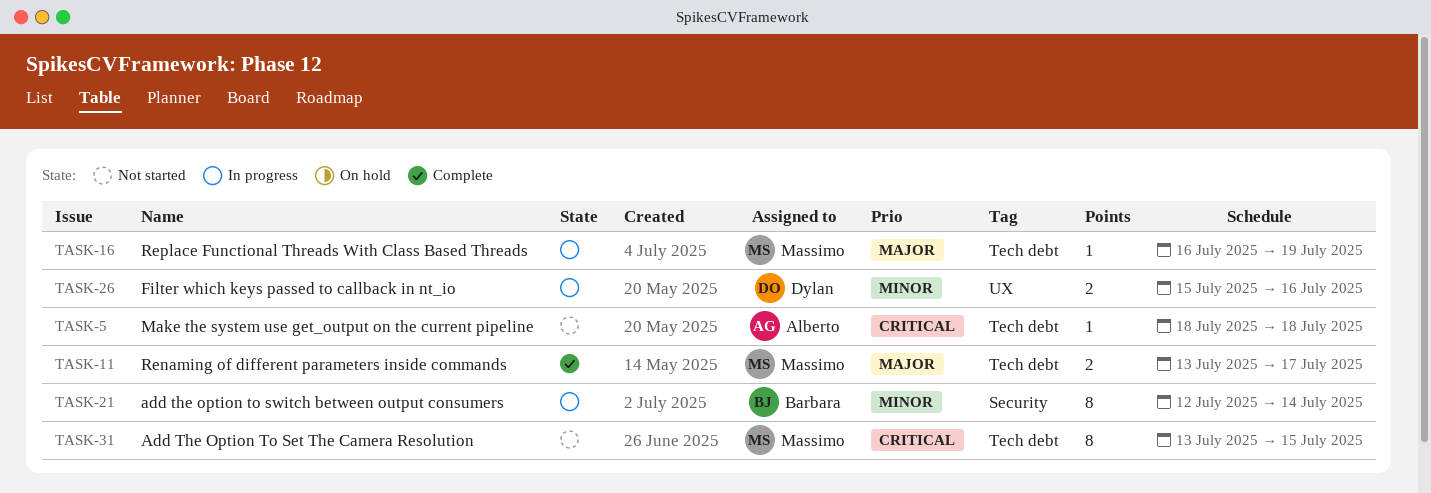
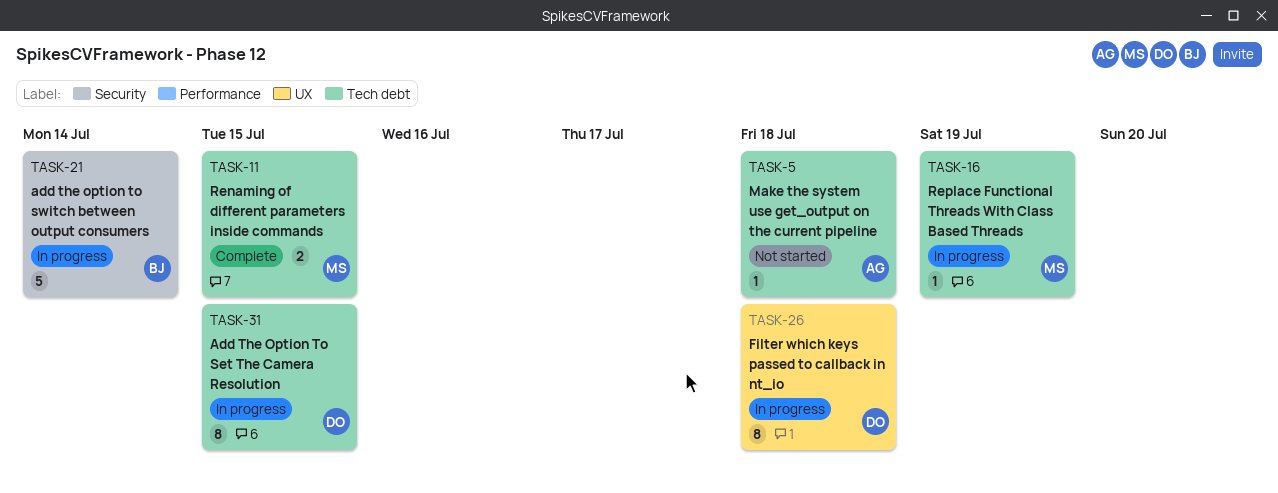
TASK-11, due: Jul 17 -> Jul 15
TASK-21, estimate: 8 -> 5
TASK-26, estimate: 2 -> 8
TASK-26, due: Jul 16 -> Jul 18
TASK-31, status: Not started -> In progress
TASK-31, owner: Massimo -> Dylan

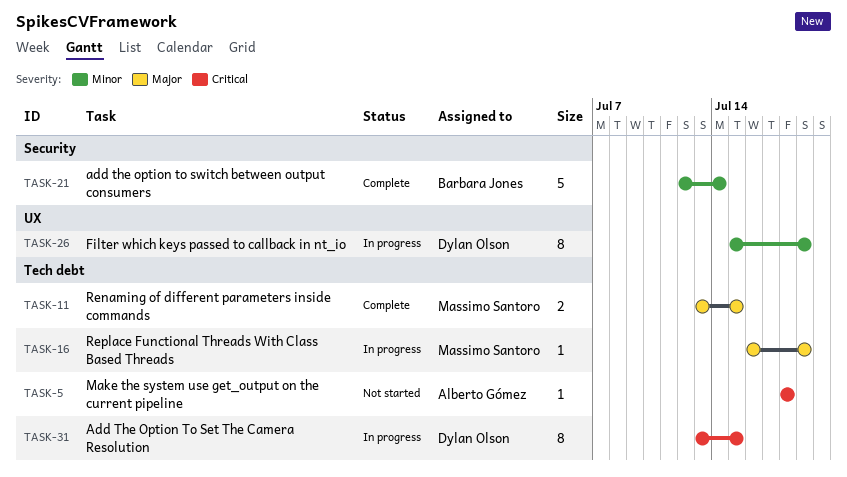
TASK-21, status: In progress -> Complete
TASK-26, due: Jul 18 -> Jul 19

